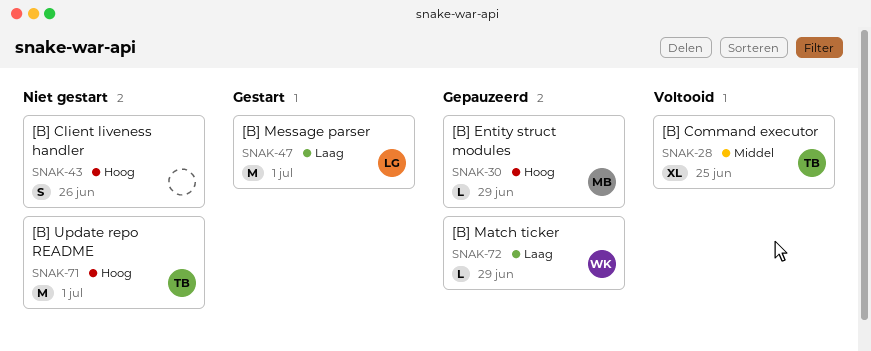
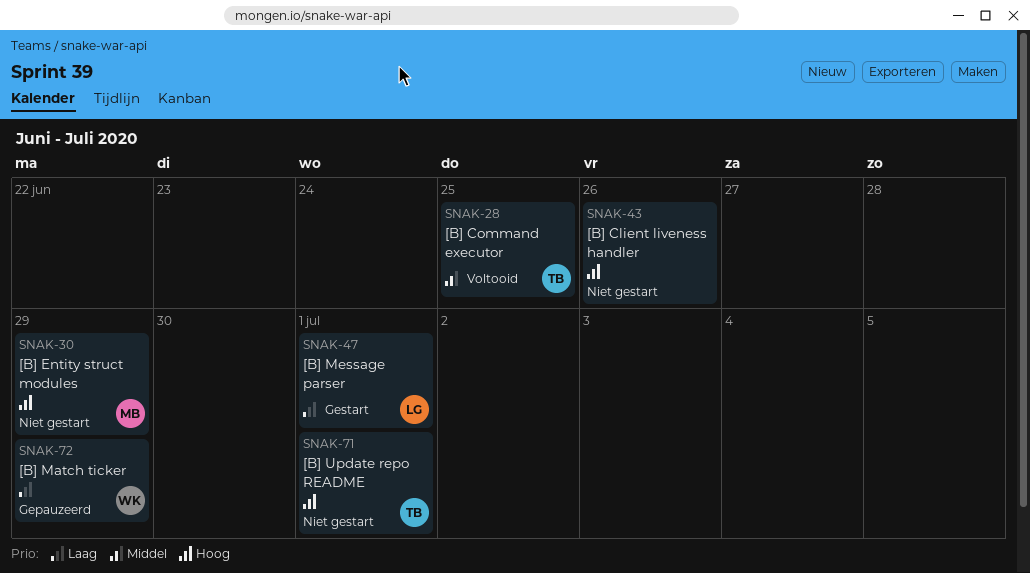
SNAK-30, status: Gepauzeerd -> Niet gestart

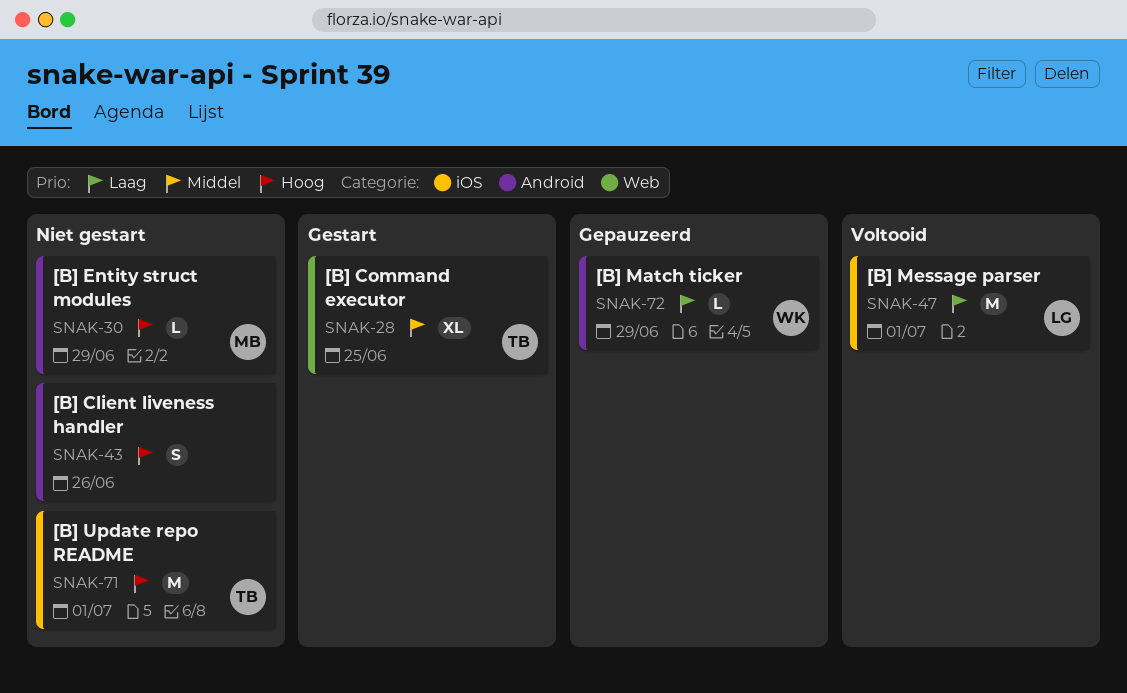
SNAK-28, status: Voltooid -> Gestart
SNAK-47, status: Gestart -> Voltooid

